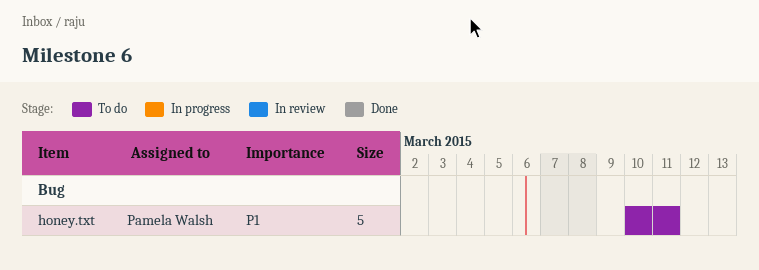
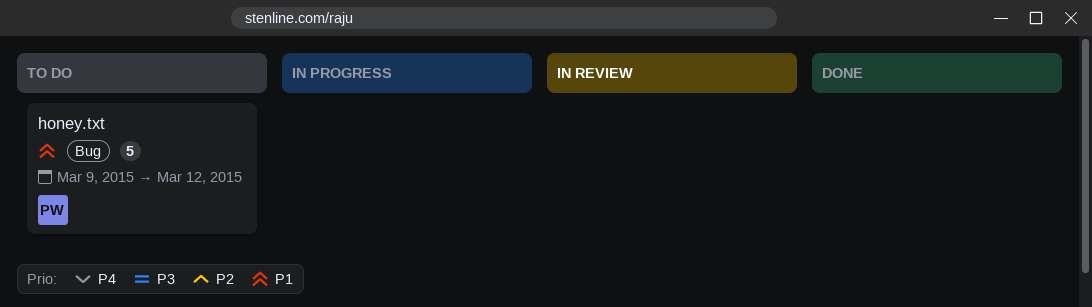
honey.txt, start: Mar 10 -> Mar 9
honey.txt, due: Mar 11 -> Mar 12

